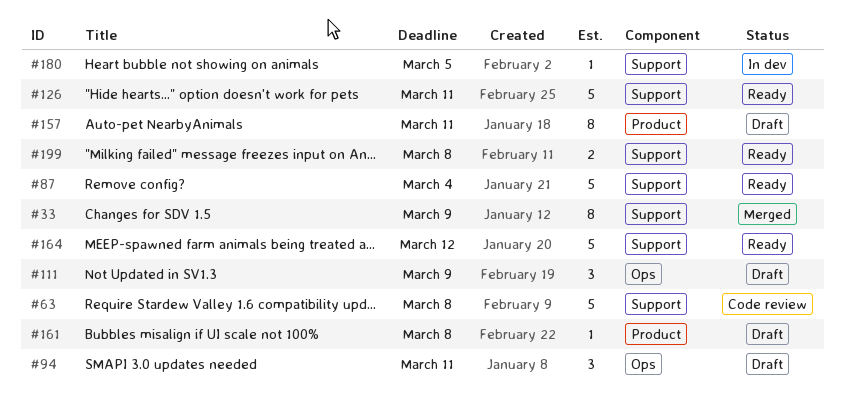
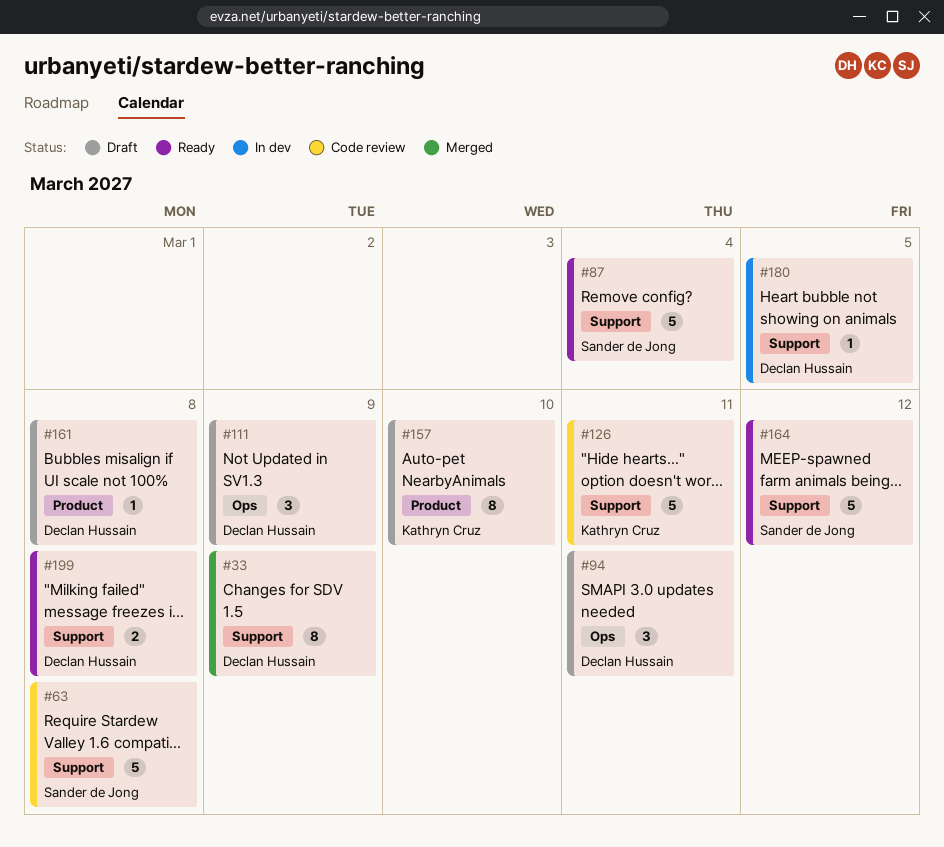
#126, status: Ready -> Code review
#157, due: Mar 11 -> Mar 10

